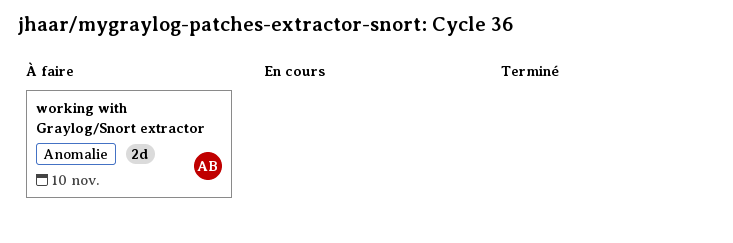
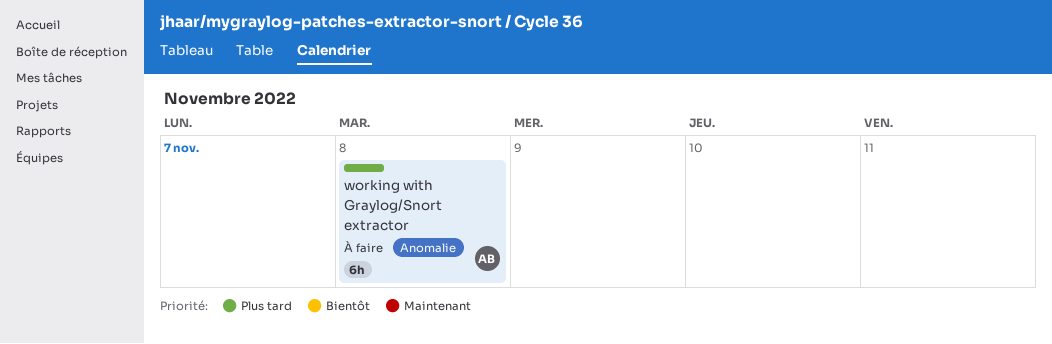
working with Graylog/Snort extractor, estimate: 2d -> 6h
working with Graylog/Snort extractor, day: Nov 10 -> Nov 8

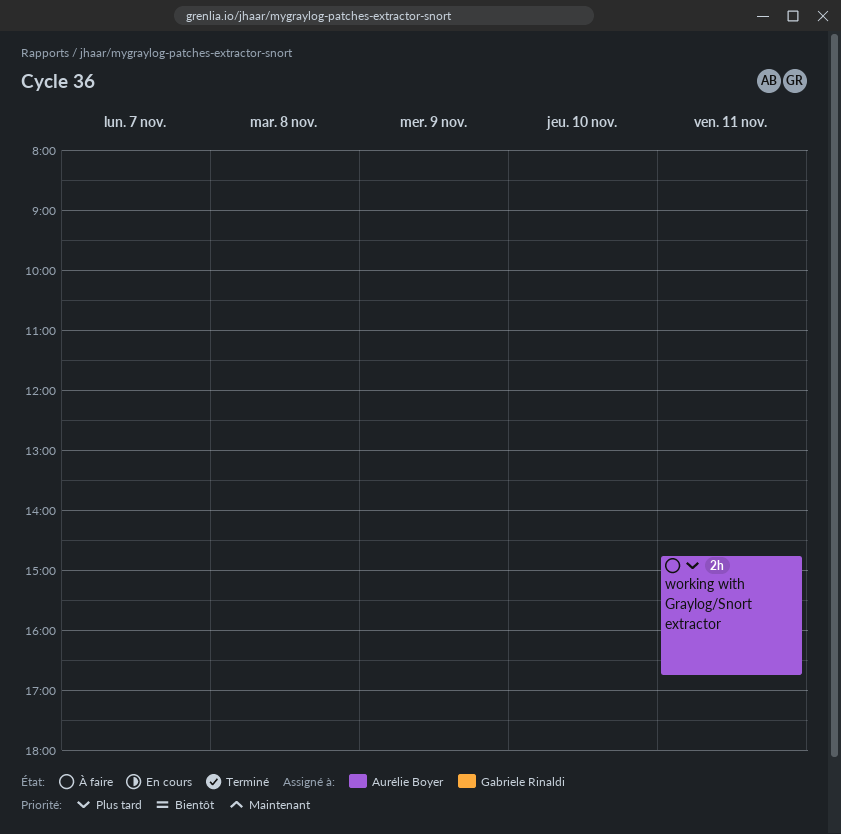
working with Graylog/Snort extractor, estimate: 6h -> 2h
working with Graylog/Snort extractor, day: Nov 8 -> Nov 11

